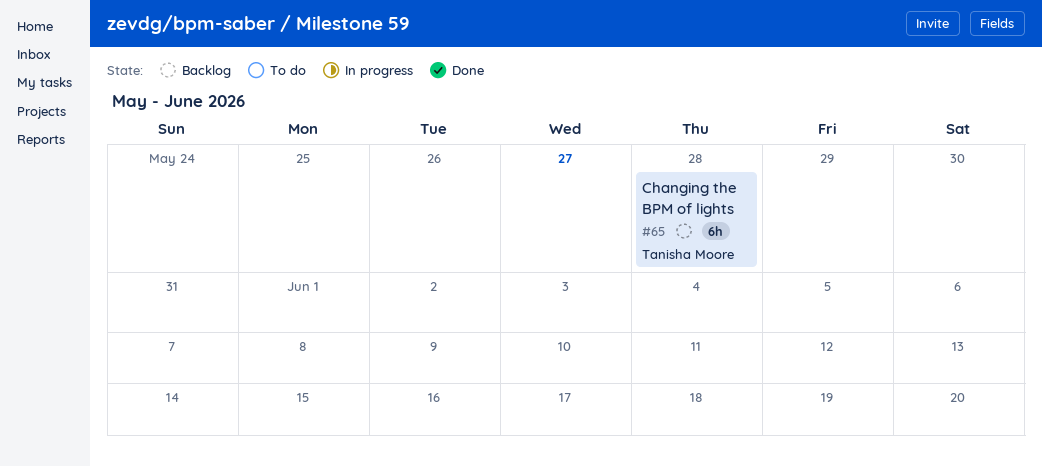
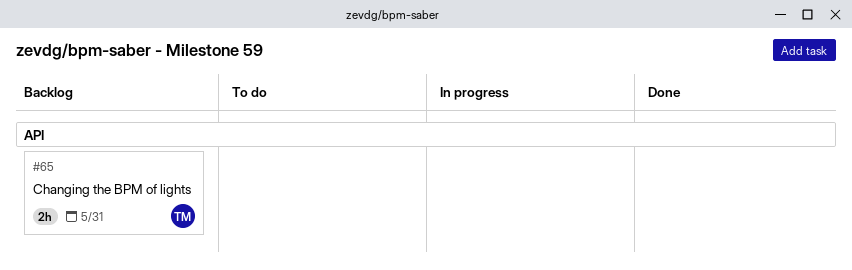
#65, estimate: 6h -> 2h
#65, due: May 28 -> May 31

